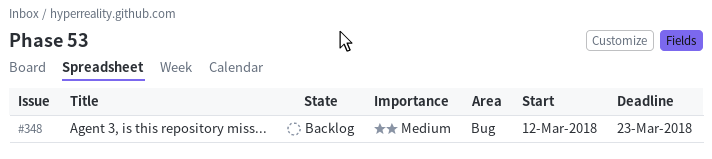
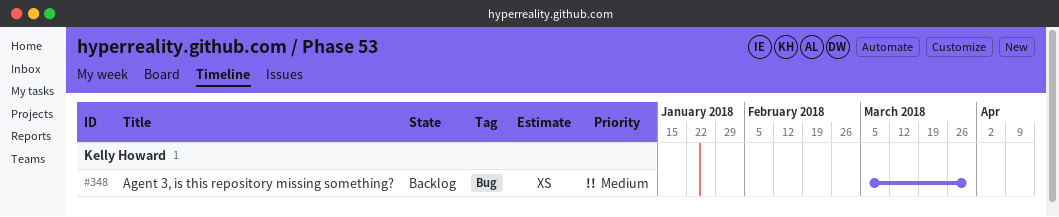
#348, start: Mar 12 -> Mar 5
#348, due: Mar 23 -> Mar 30

